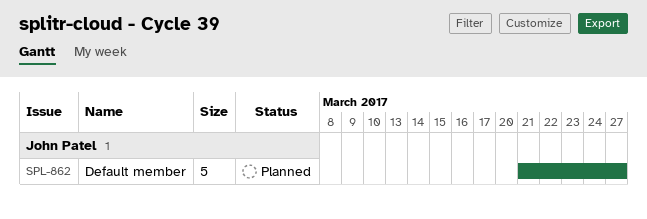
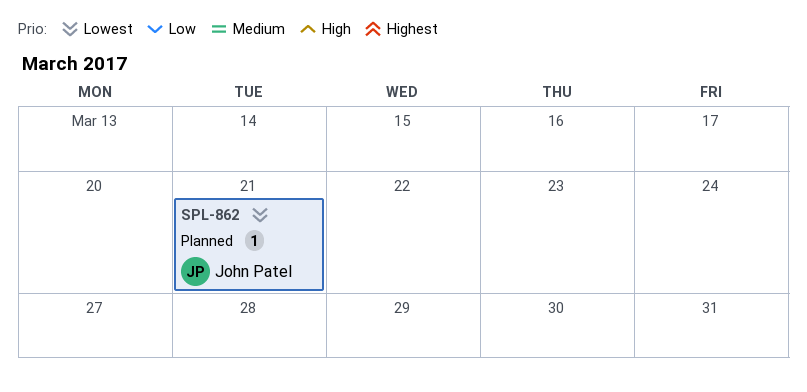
SPL-862, estimate: 5 -> 1
SPL-862, due: Mar 27 -> Mar 21

